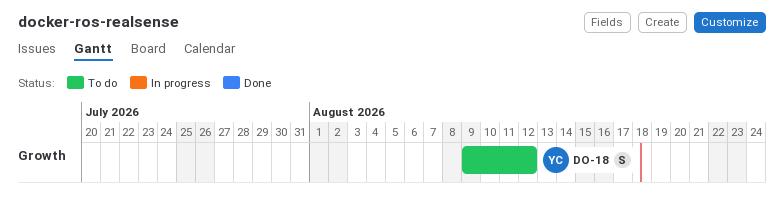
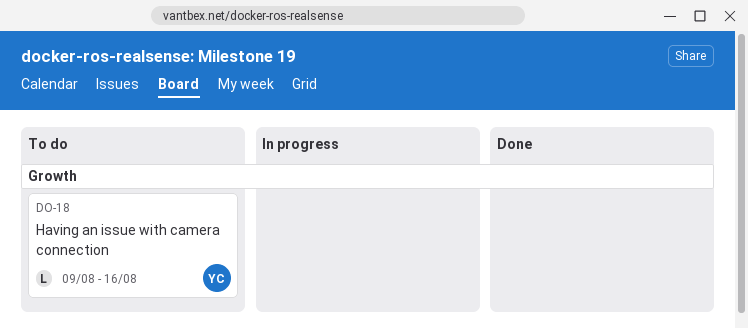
DO-18, estimate: S -> L
DO-18, due: Aug 12 -> Aug 16

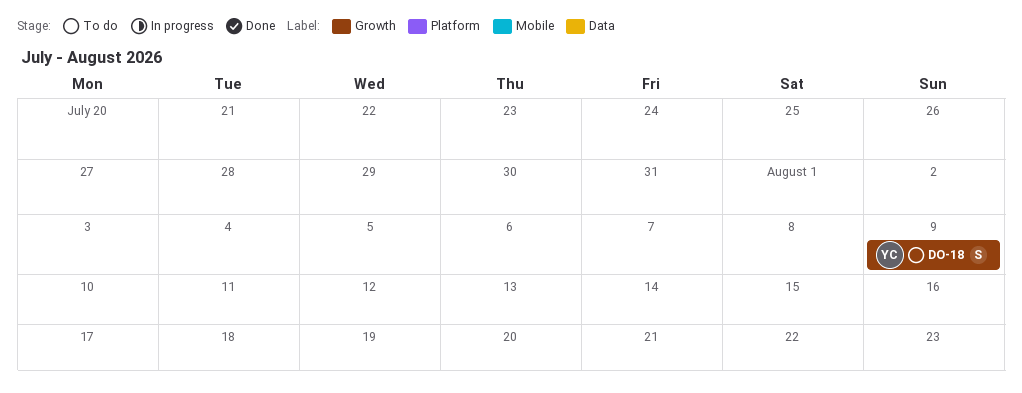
DO-18, estimate: L -> S
DO-18, due: Aug 16 -> Aug 9

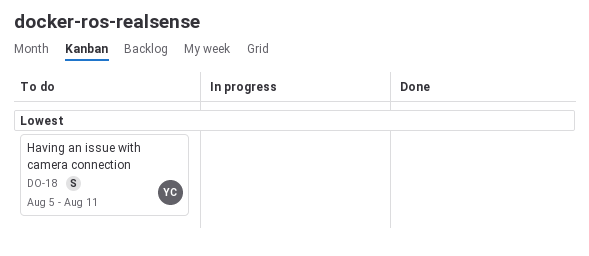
DO-18, start: Aug 9 -> Aug 5
DO-18, due: Aug 9 -> Aug 11

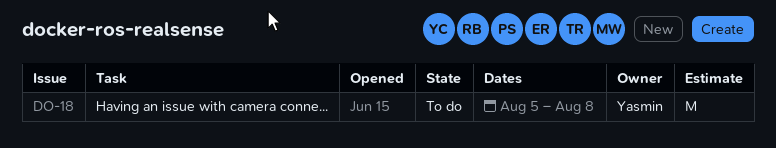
DO-18, estimate: S -> M
DO-18, due: Aug 11 -> Aug 8

